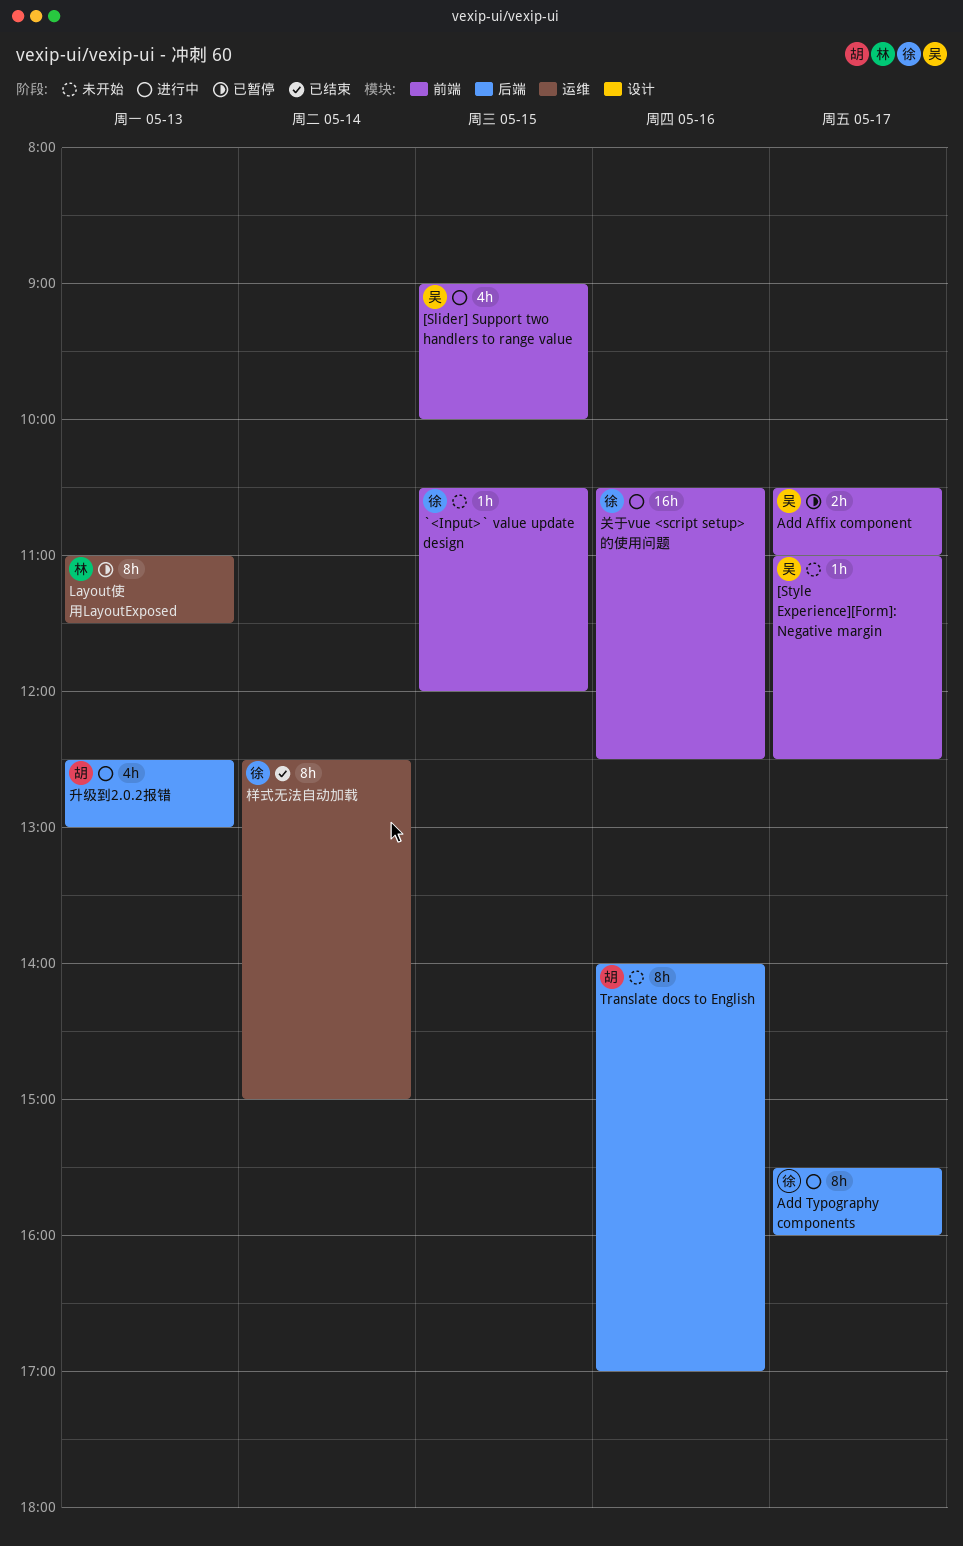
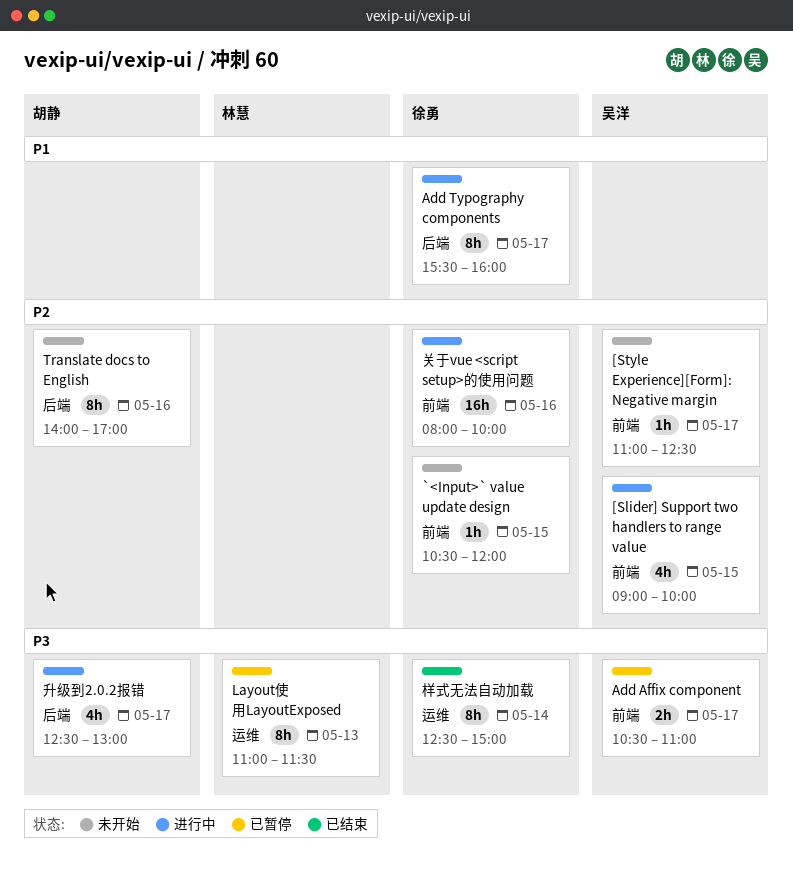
关于vue <script setup>的使用问题, begins: 10:30 -> 08:00
关于vue <script setup>的使用问题, ends: 12:30 -> 10:00
升级到2.0.2报错, day: May 13 -> May 17

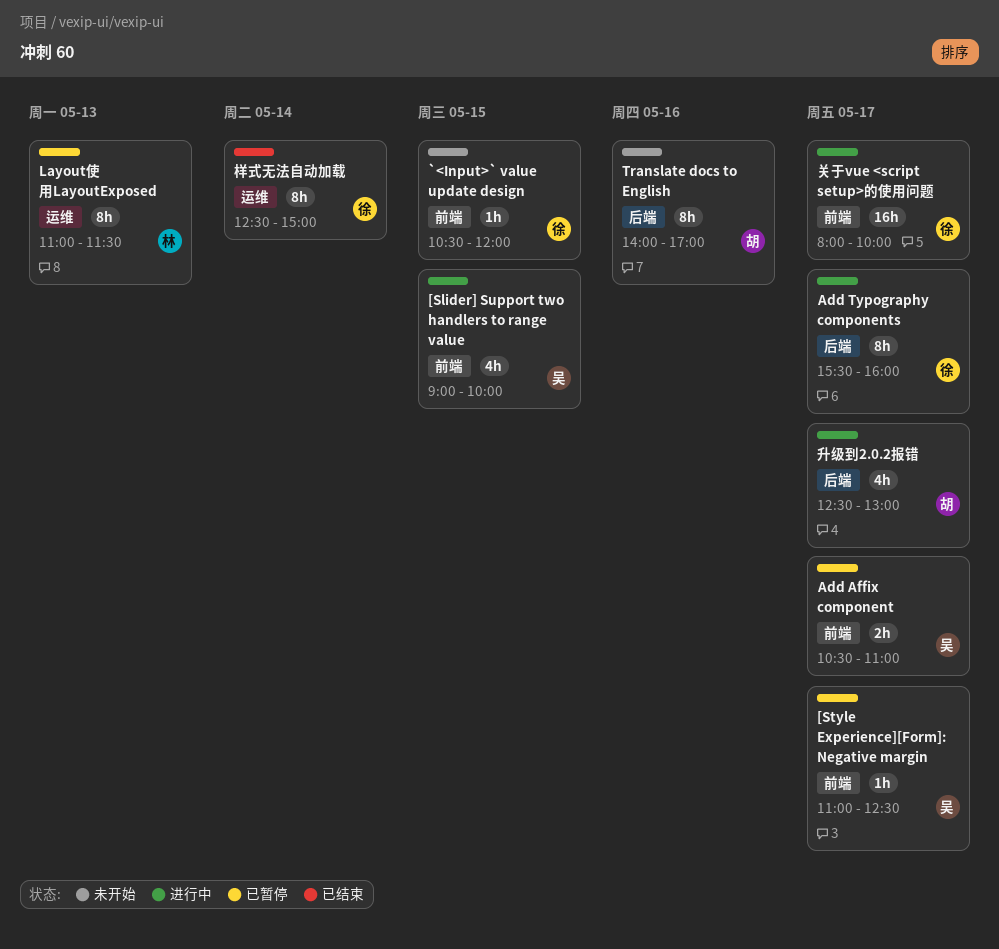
[Style Experience][Form]: Negative margin, status: 未开始 -> 已暂停
关于vue <script setup>的使用问题, day: May 16 -> May 17

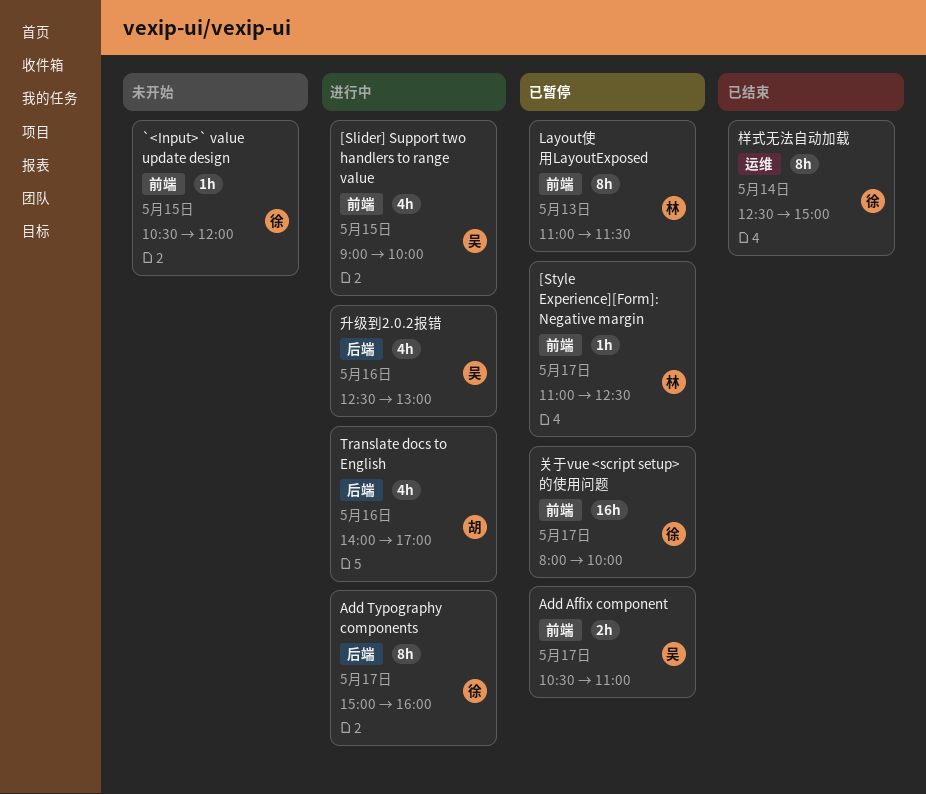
[Style Experience][Form]: Negative margin, owner: 吴 -> 林
Add Typography components, begins: 15:30 -> 15:00
Layout使用LayoutExposed, label: 运维 -> 前端
Translate docs to English, status: 未开始 -> 进行中
Translate docs to English, estimate: 8h -> 4h
关于vue <script setup>的使用问题, status: 进行中 -> 已暂停
升级到2.0.2报错, owner: 胡 -> 吴
升级到2.0.2报错, day: May 17 -> May 16

